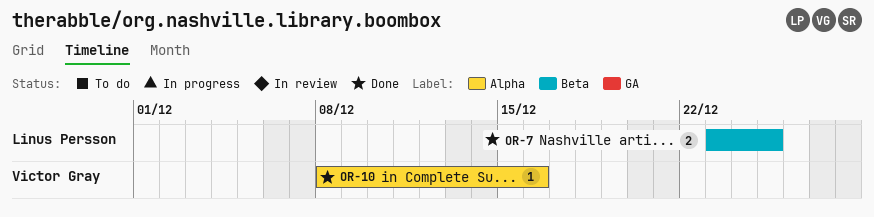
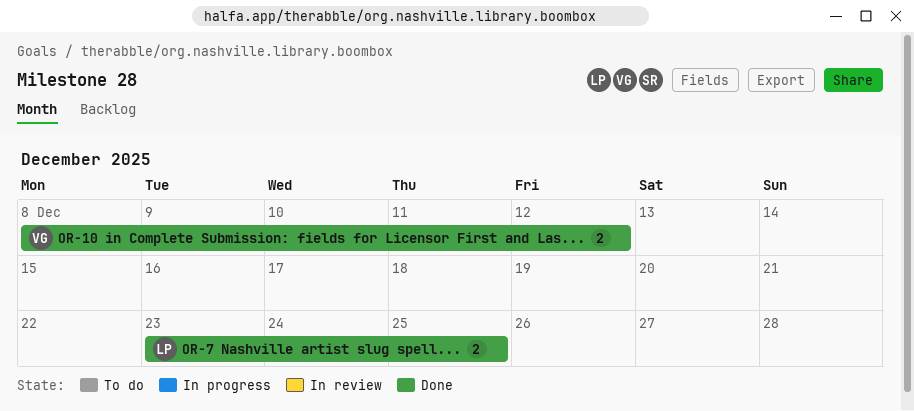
OR-10, estimate: 1 -> 2
OR-10, due: Dec 16 -> Dec 12

